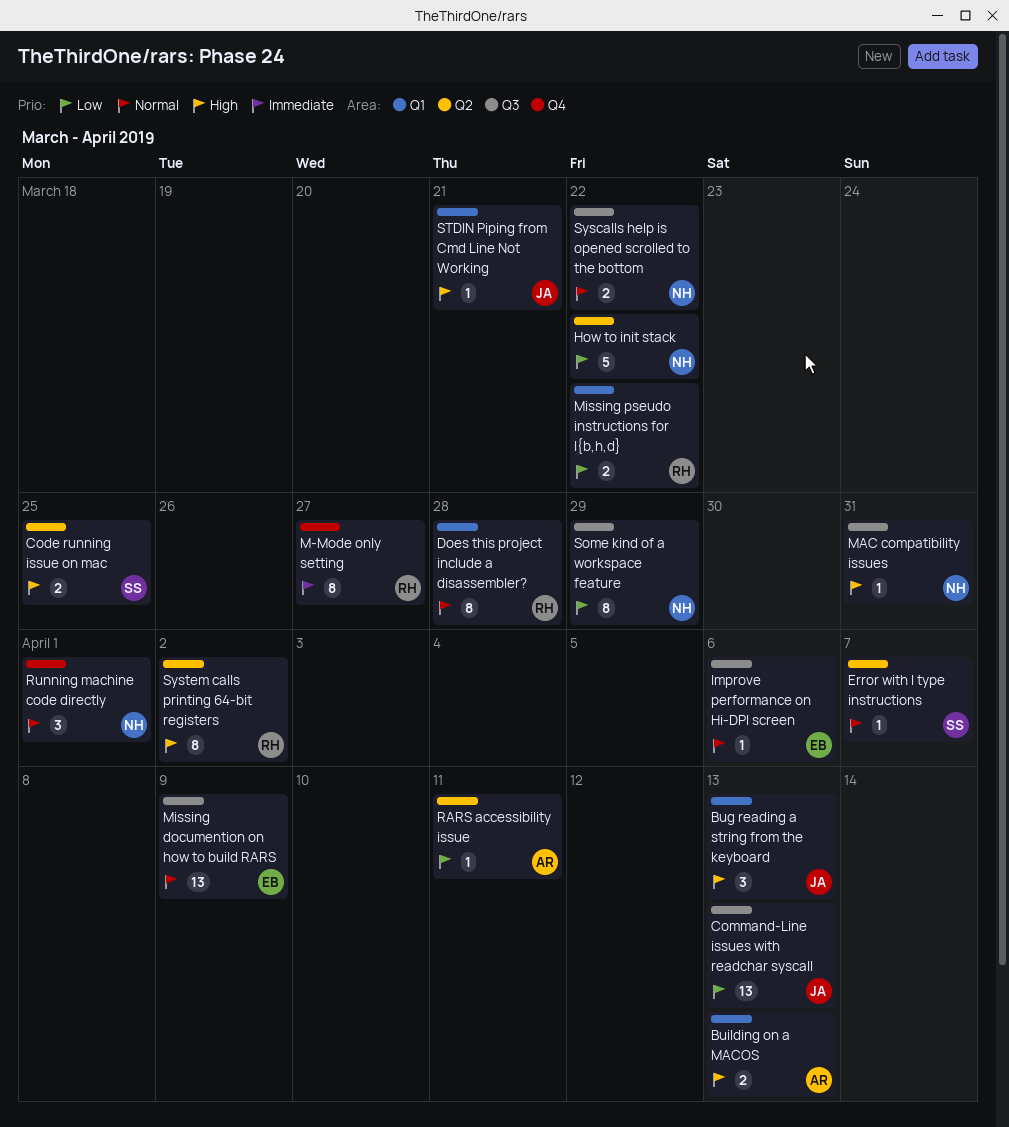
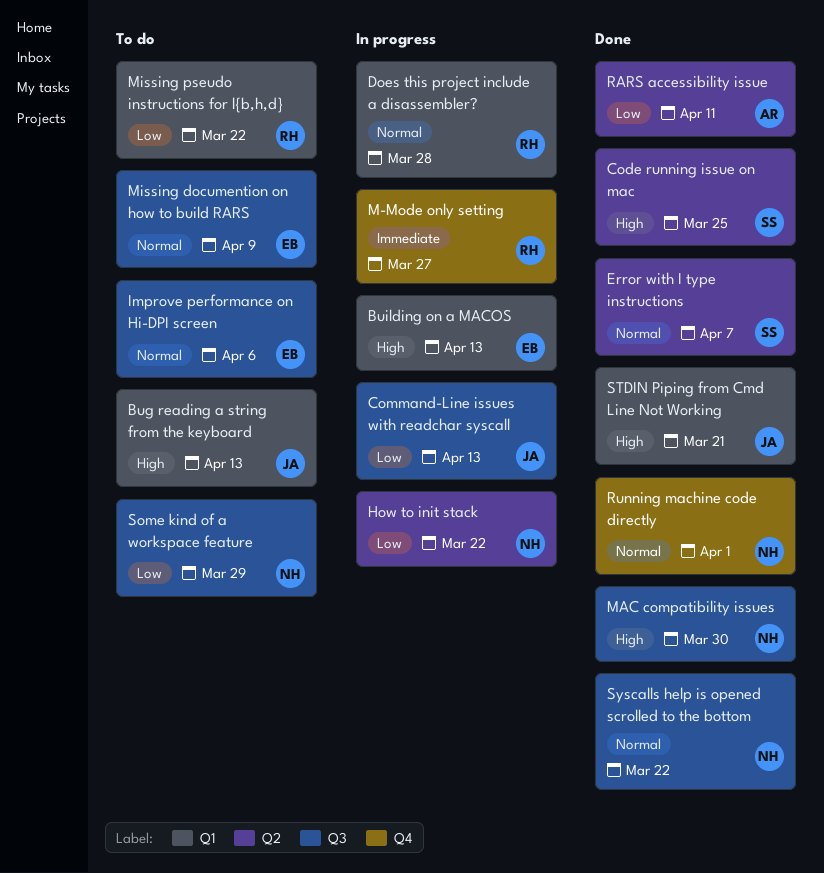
Building on a MACOS, owner: AR -> EB
MAC compatibility issues, due: Mar 31 -> Mar 30
System calls printing 64-bit registers: present -> none

